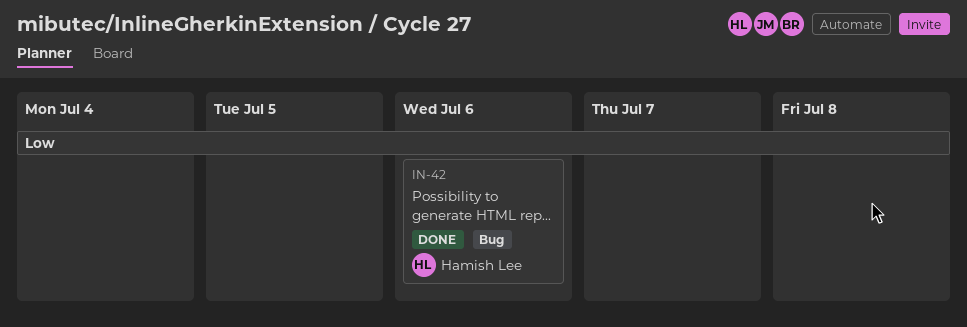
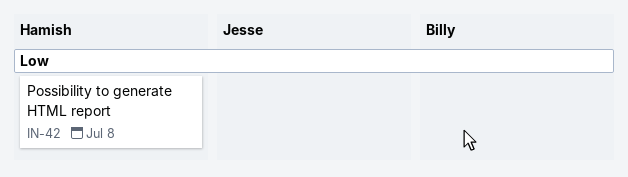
IN-42, due: Jul 6 -> Jul 8

